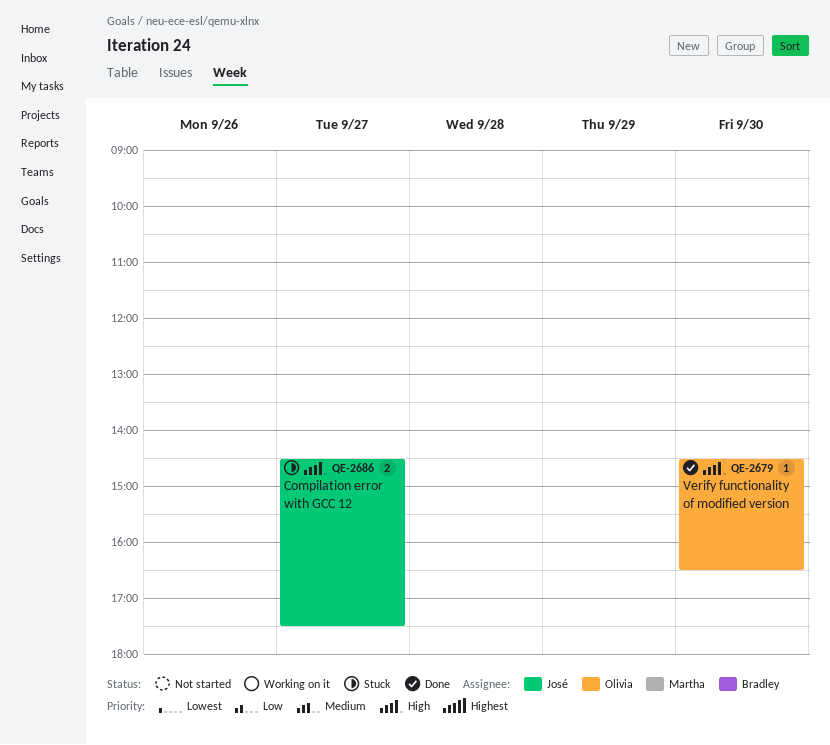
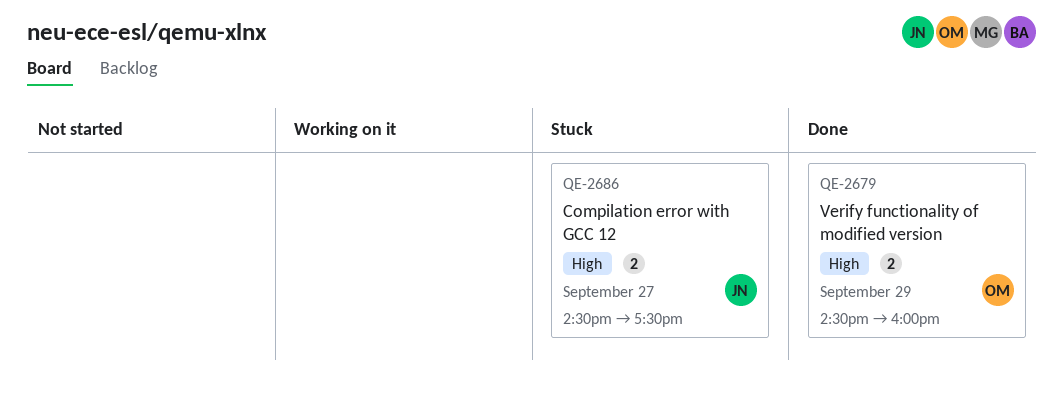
QE-2679, estimate: 1 -> 2
QE-2679, day: Sep 30 -> Sep 29
QE-2679, ends: 16:30 -> 16:00

